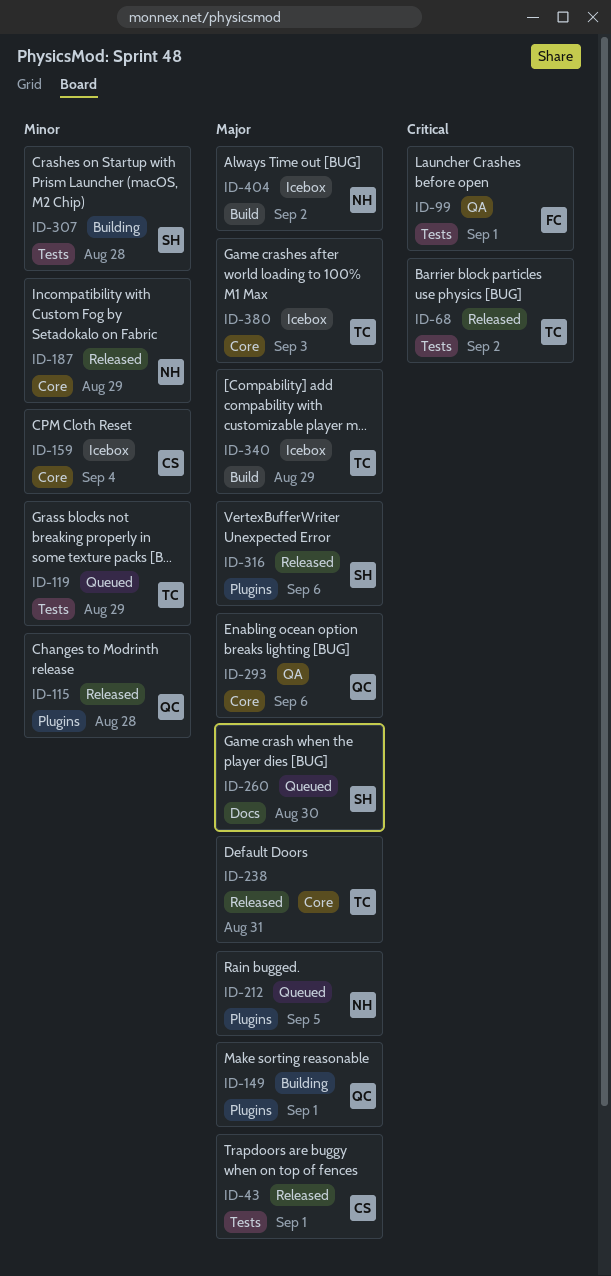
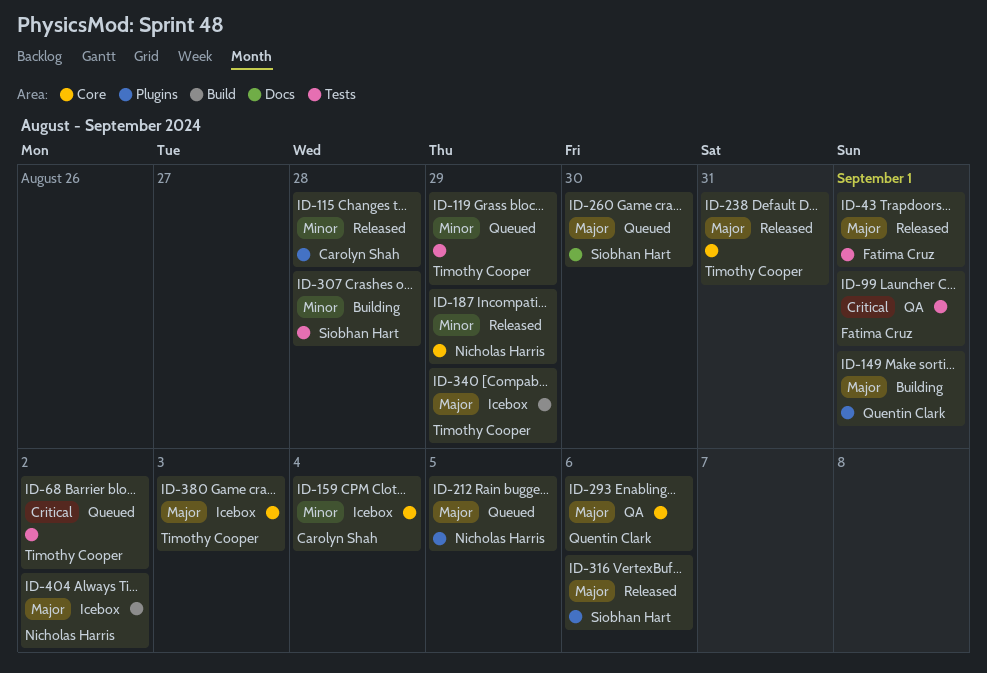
ID-43, owner: Carolyn Shah -> Fatima Cruz
ID-68, status: Released -> Queued
ID-115, owner: Quentin Clark -> Carolyn Shah

